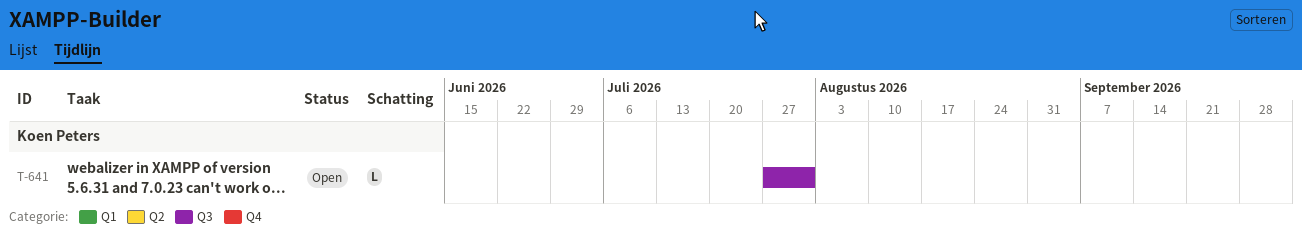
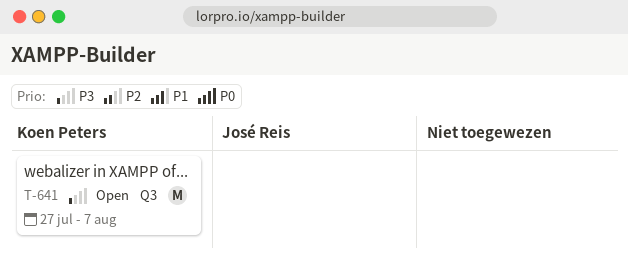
T-641, estimate: L -> M
T-641, due: Jul 31 -> Aug 7

